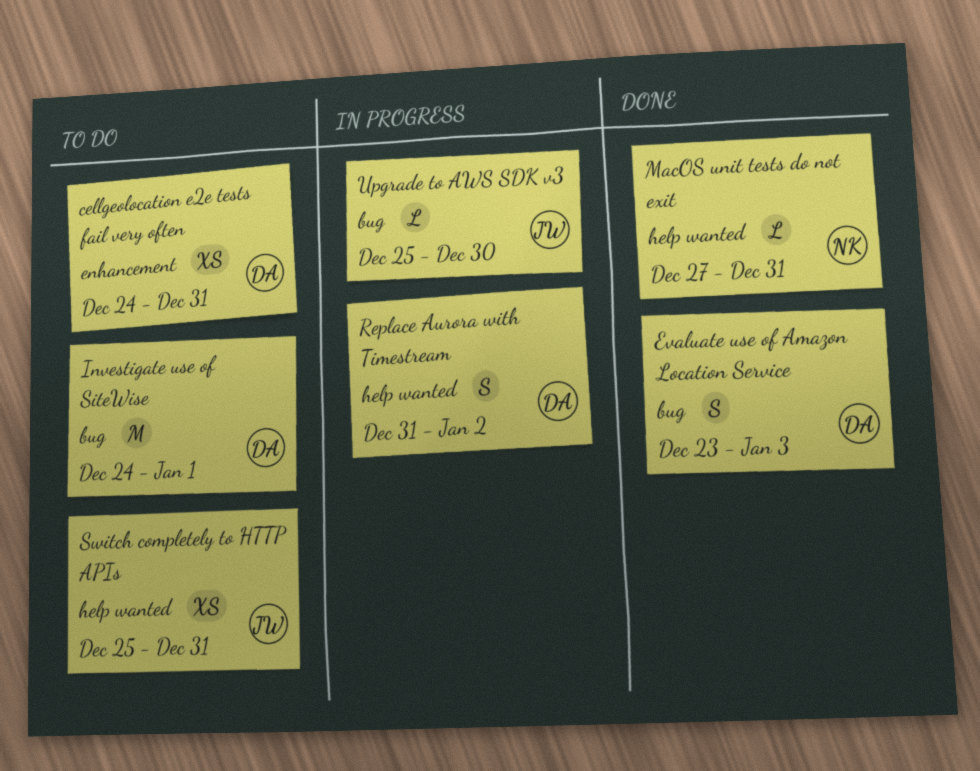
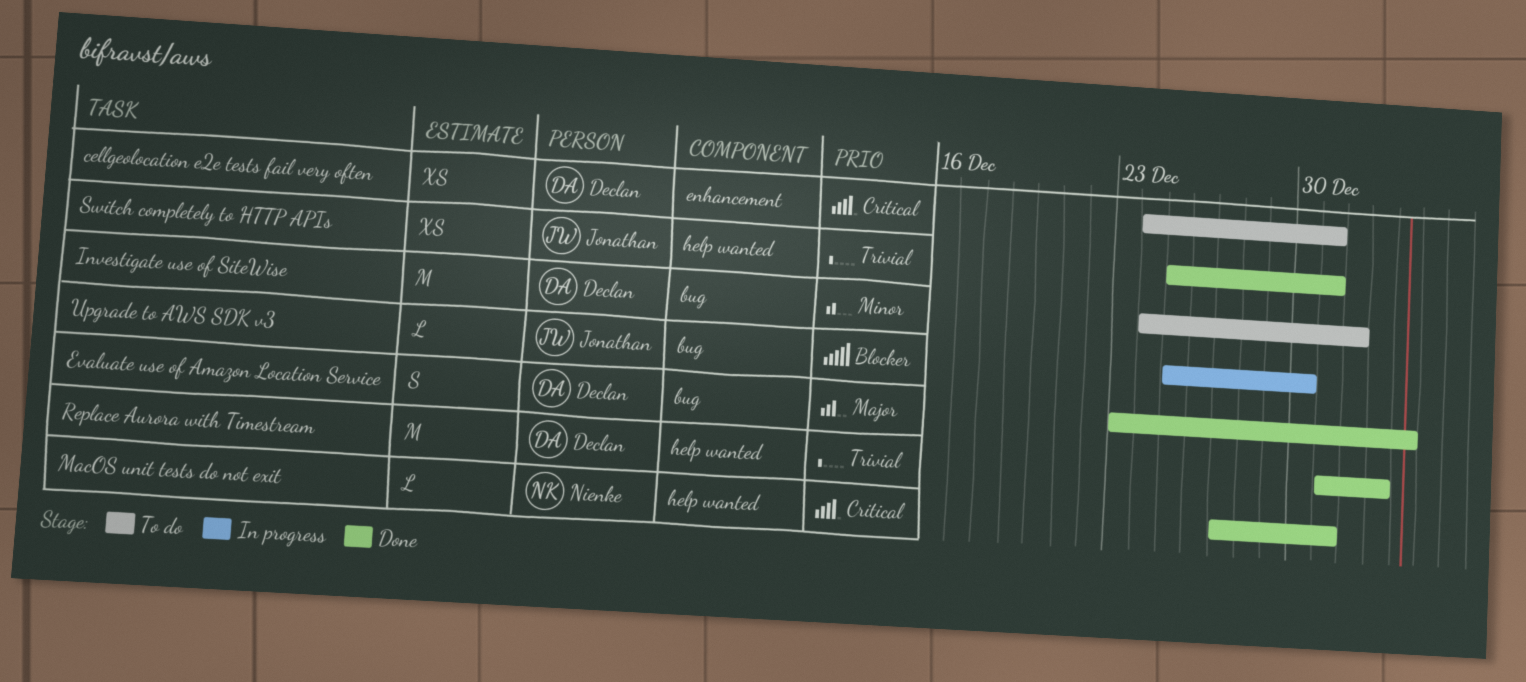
Replace Aurora with Timestream, status: In progress -> Done
Replace Aurora with Timestream, estimate: S -> M
Switch completely to HTTP APIs, status: To do -> Done

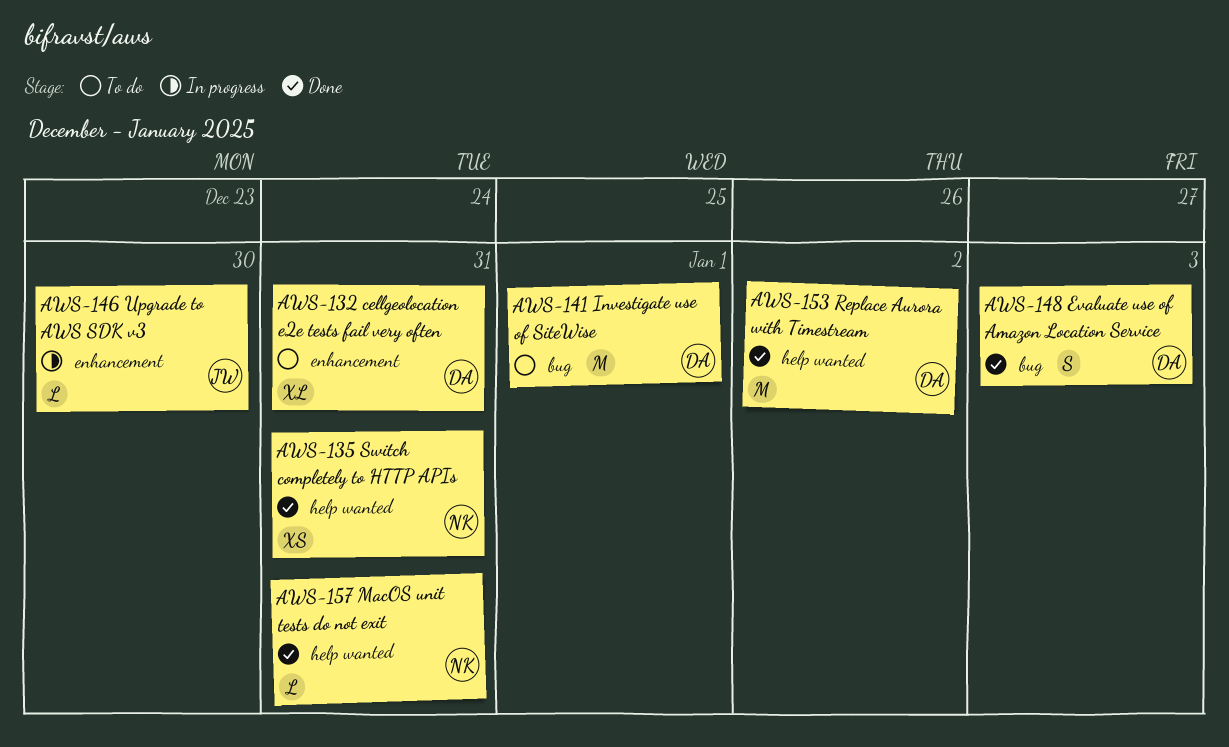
cellgeolocation e2e tests fail very often, estimate: XS -> XL
Switch completely to HTTP APIs, owner: Jonathan -> Nienke
Upgrade to AWS SDK v3, label: bug -> enhancement

